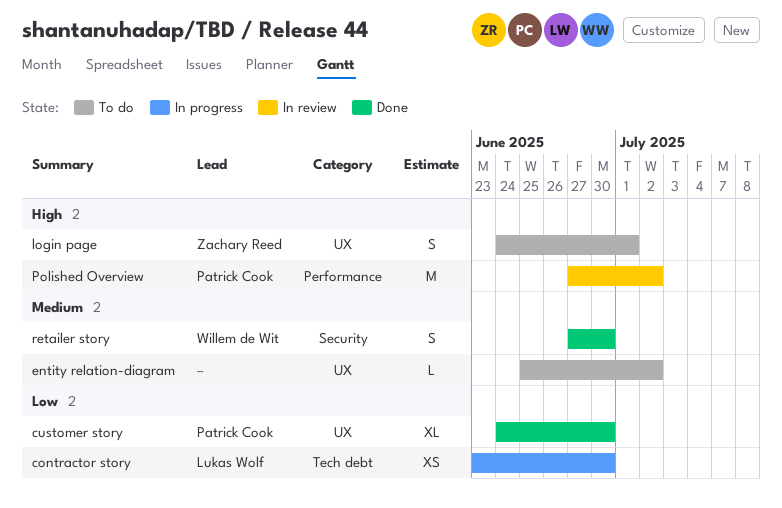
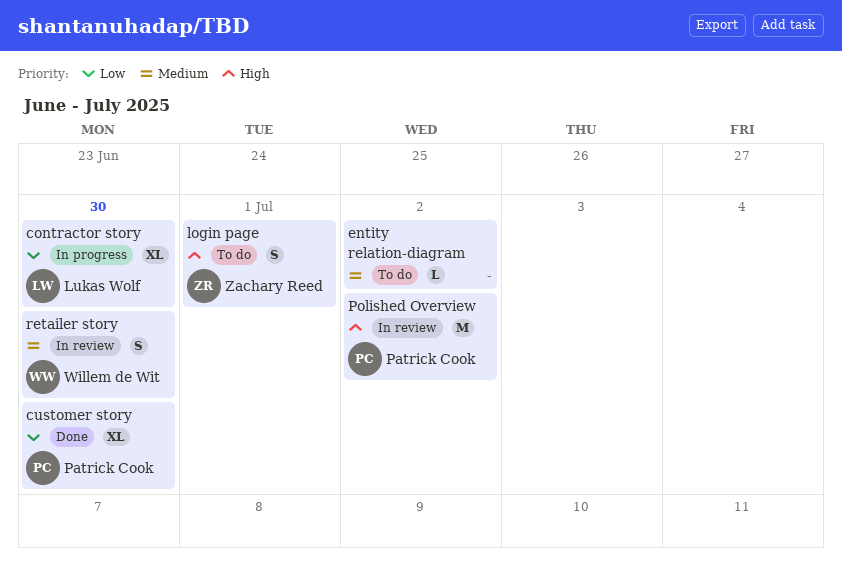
contractor story, estimate: XS -> XL
retailer story, status: Done -> In review

